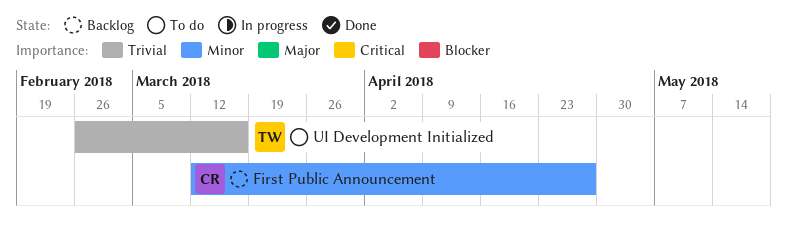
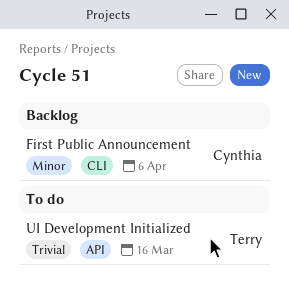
First Public Announcement, due: Apr 27 -> Apr 6

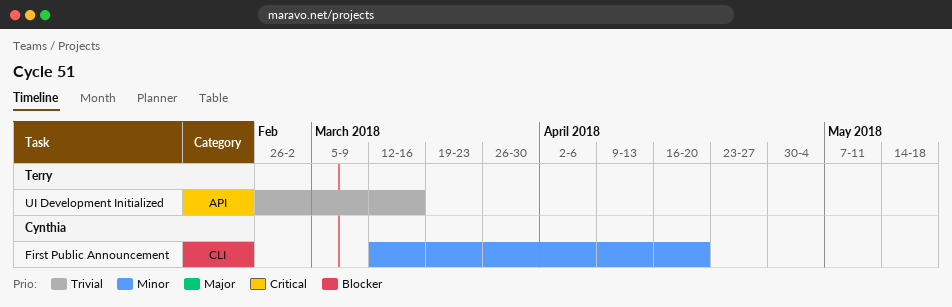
First Public Announcement, due: Apr 6 -> Apr 20

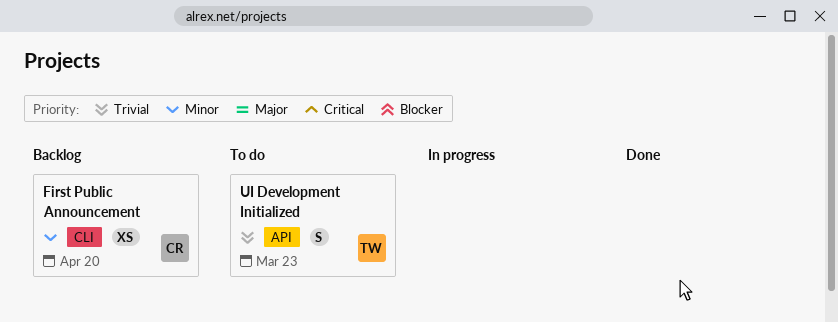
UI Development Initialized, due: Mar 16 -> Mar 23

